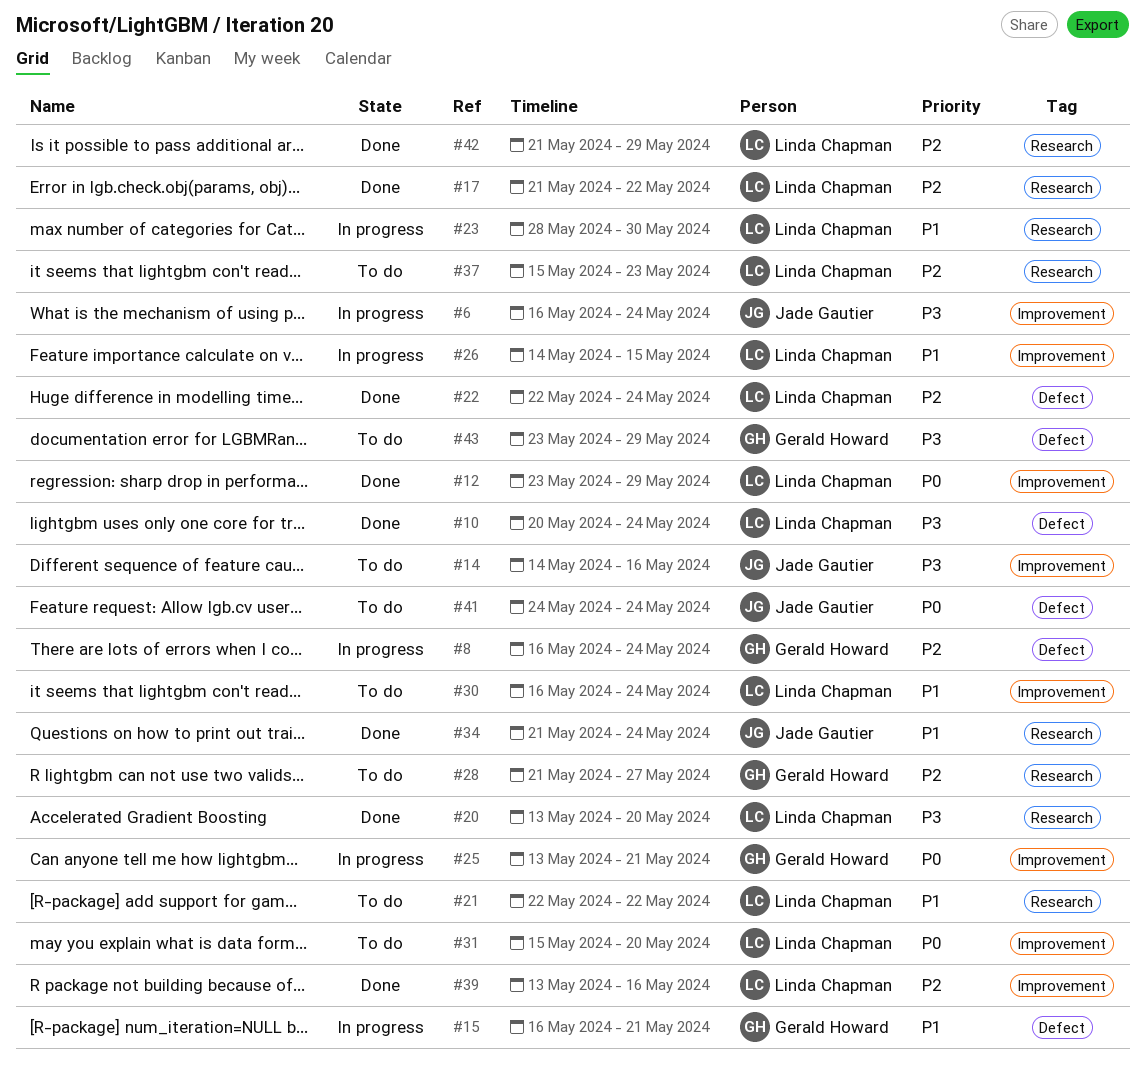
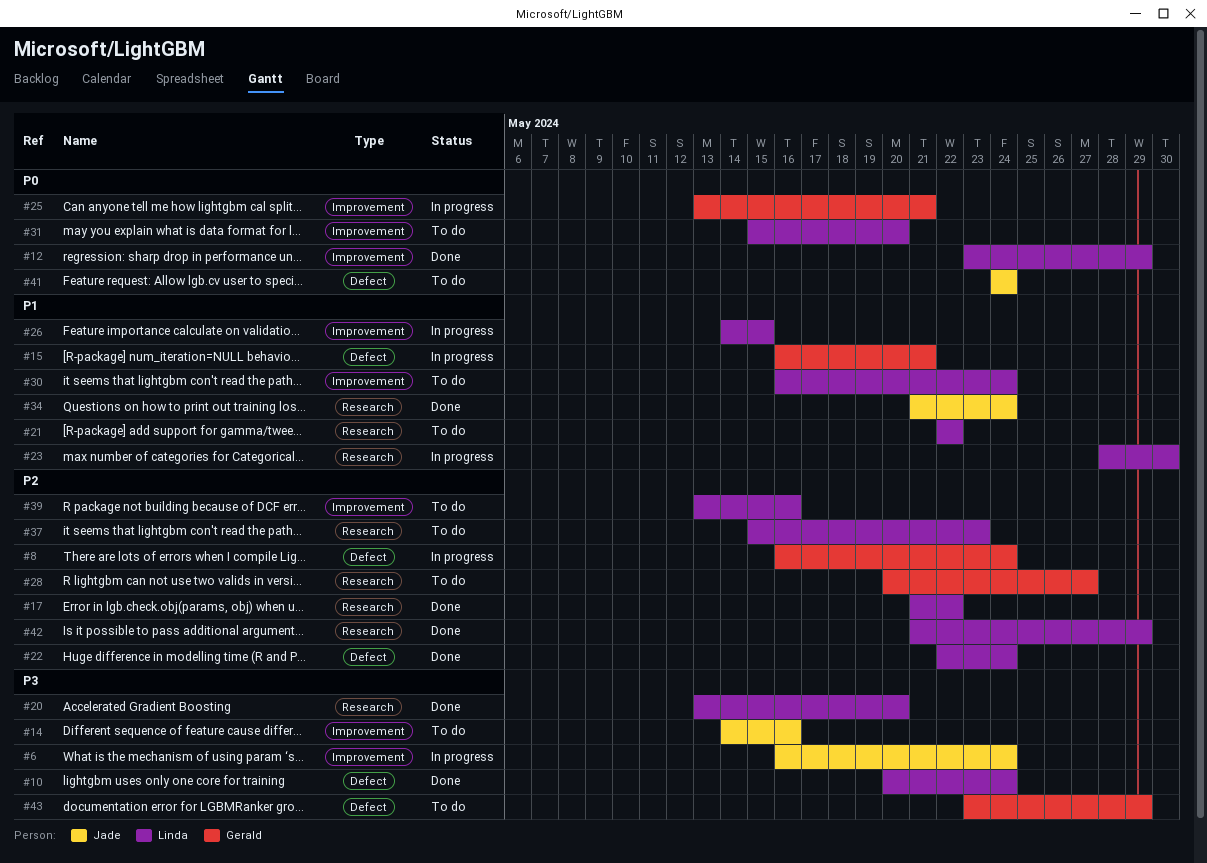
#28, start: May 21 -> May 20
#39, status: Done -> To do

